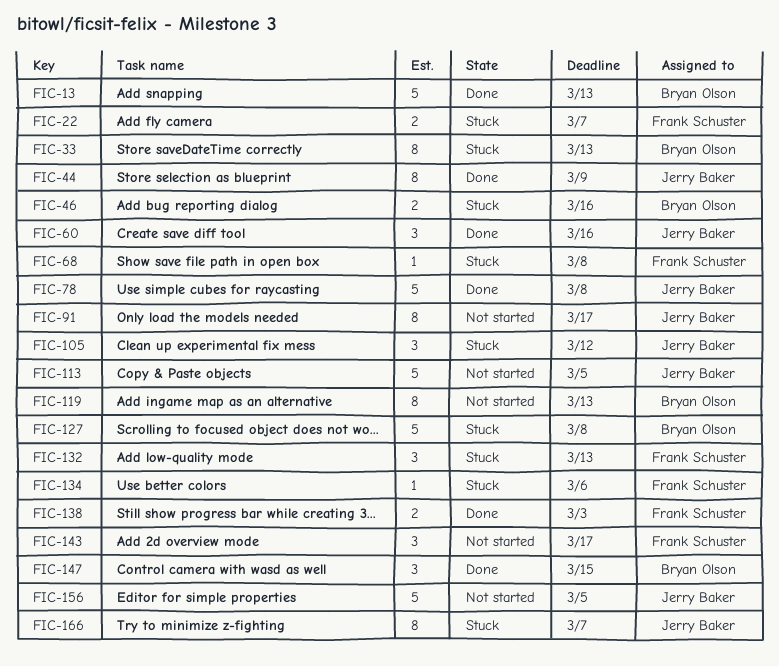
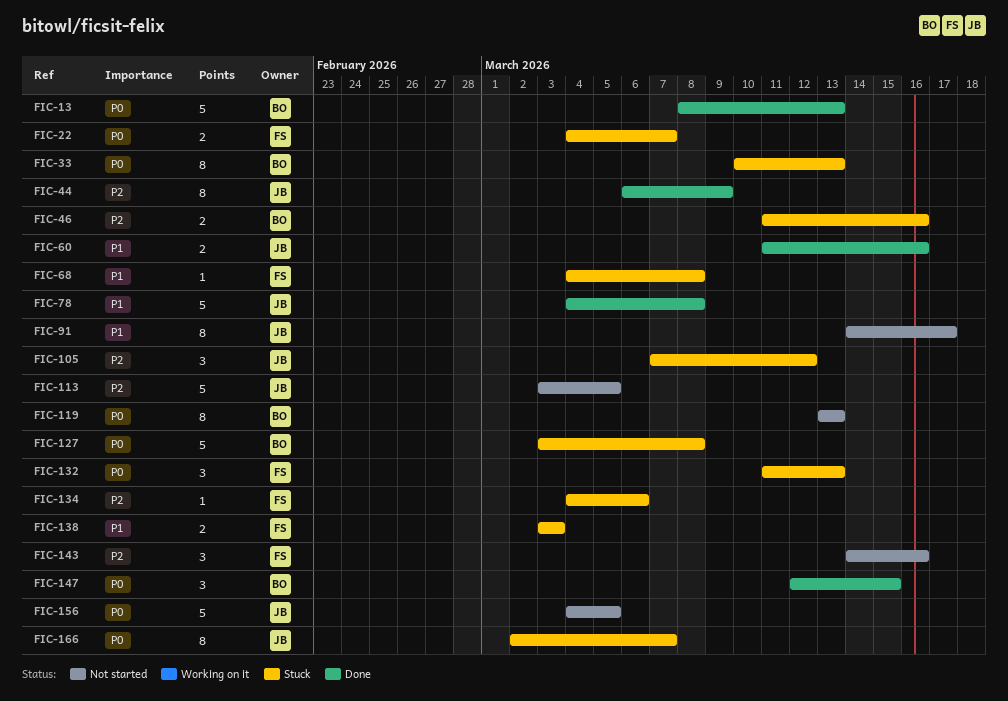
FIC-60, estimate: 3 -> 2
FIC-138, status: Done -> Stuck
FIC-143, due: Mar 17 -> Mar 16

